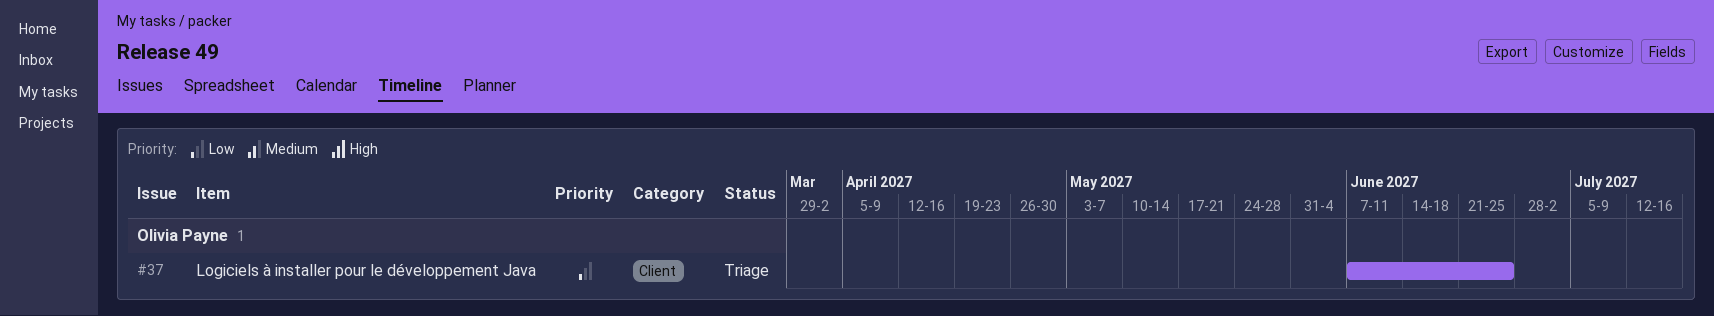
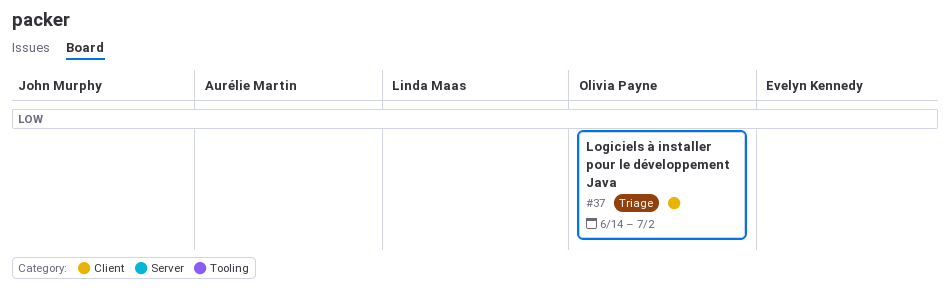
#37, start: Jun 7 -> Jun 14
#37, due: Jun 25 -> Jul 2

